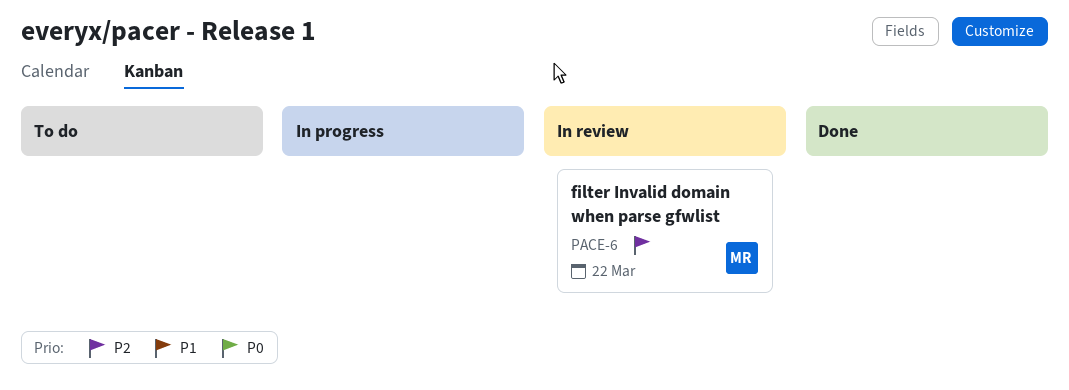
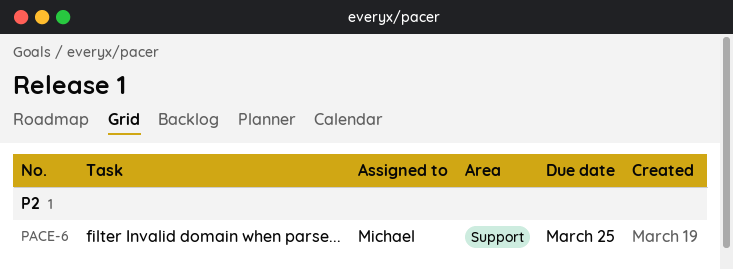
PACE-6, due: Mar 22 -> Mar 25

